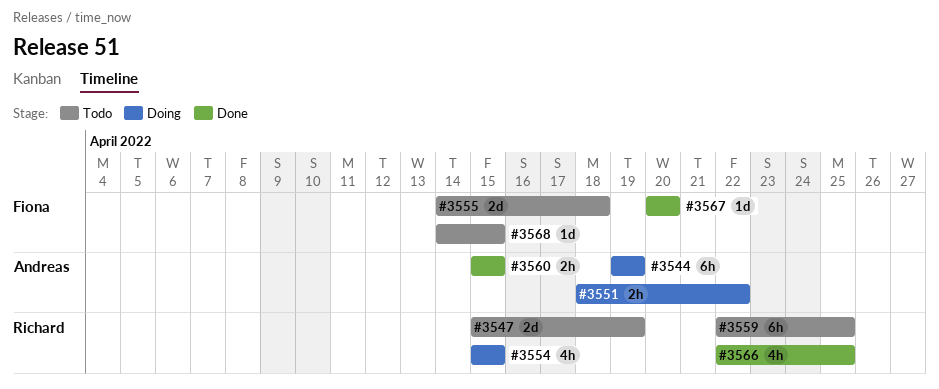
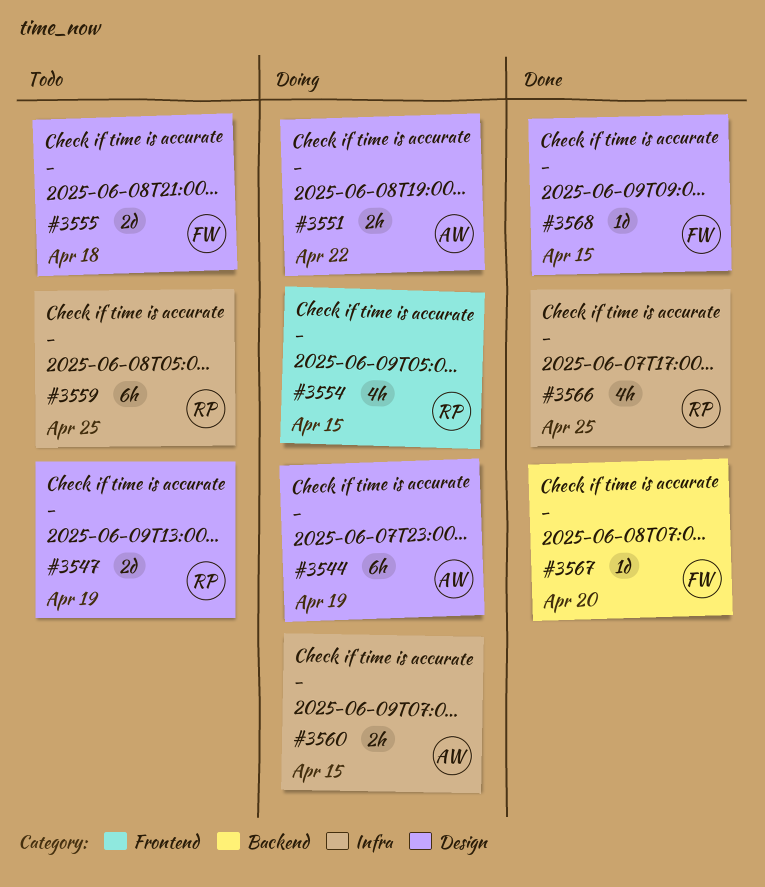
#3560, status: Done -> Doing
#3568, status: Todo -> Done

